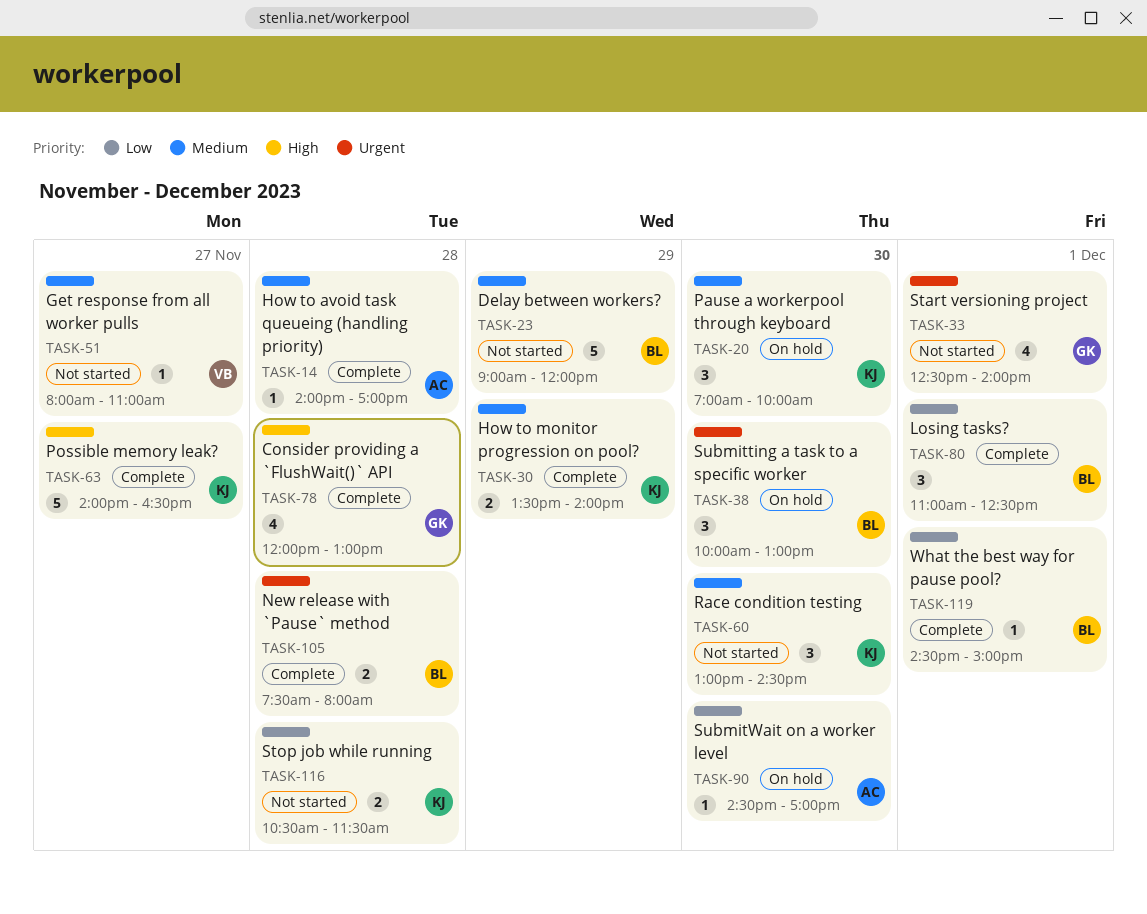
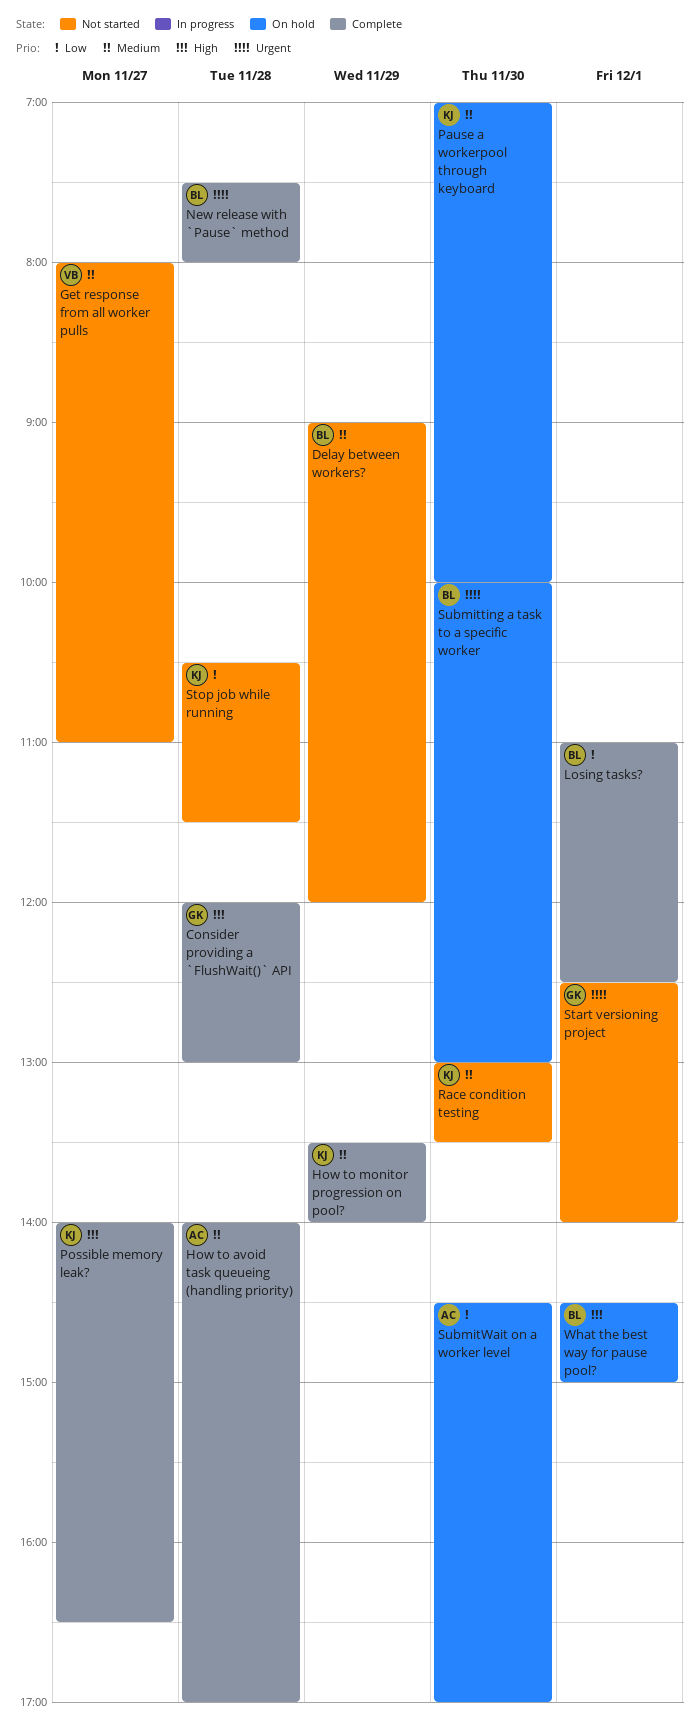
Race condition testing, ends: 14:30 -> 13:30
What the best way for pause pool?, status: Complete -> On hold
What the best way for pause pool?, priority: Low -> High

